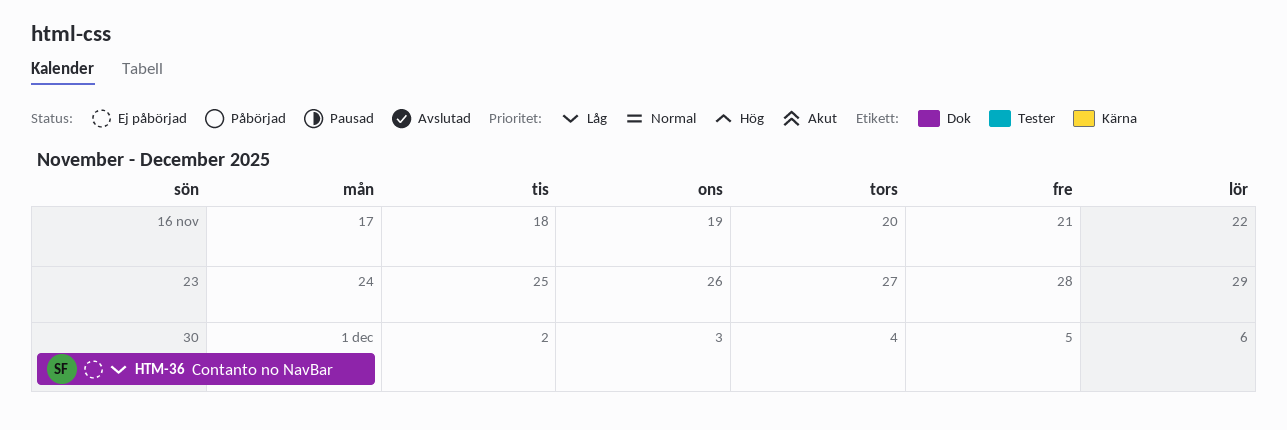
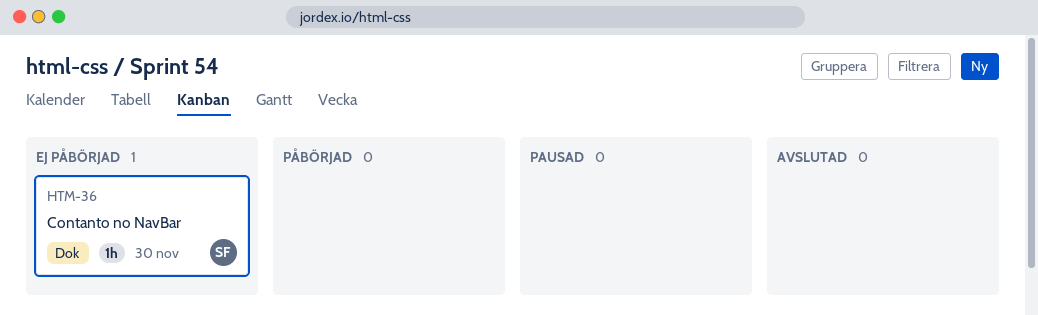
HTM-36, due: Dec 1 -> Nov 30

